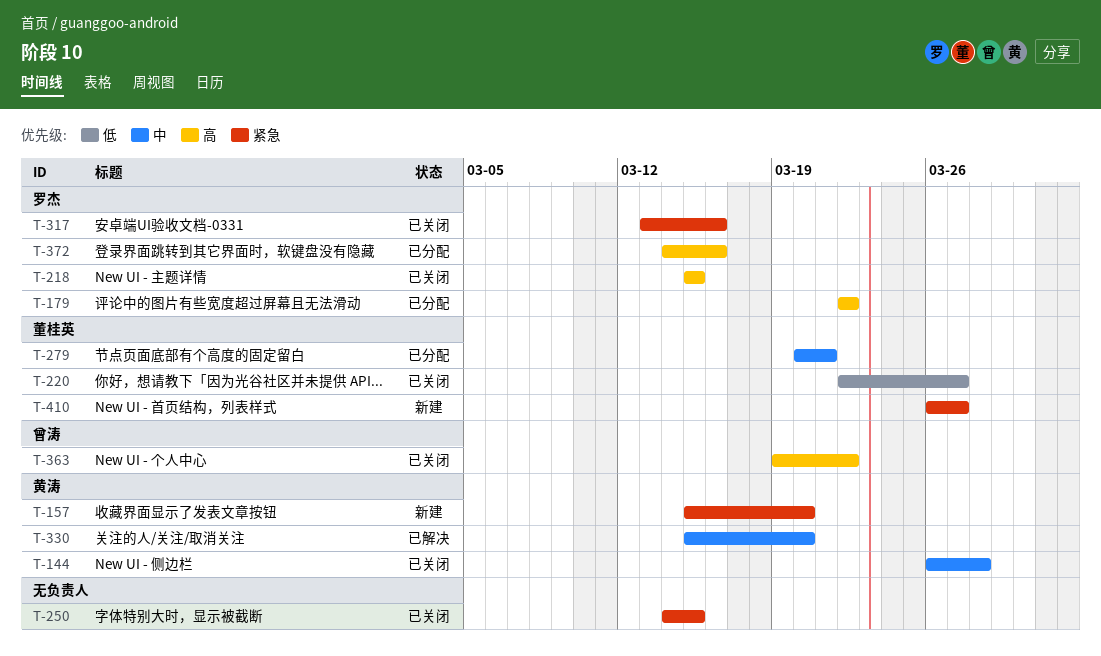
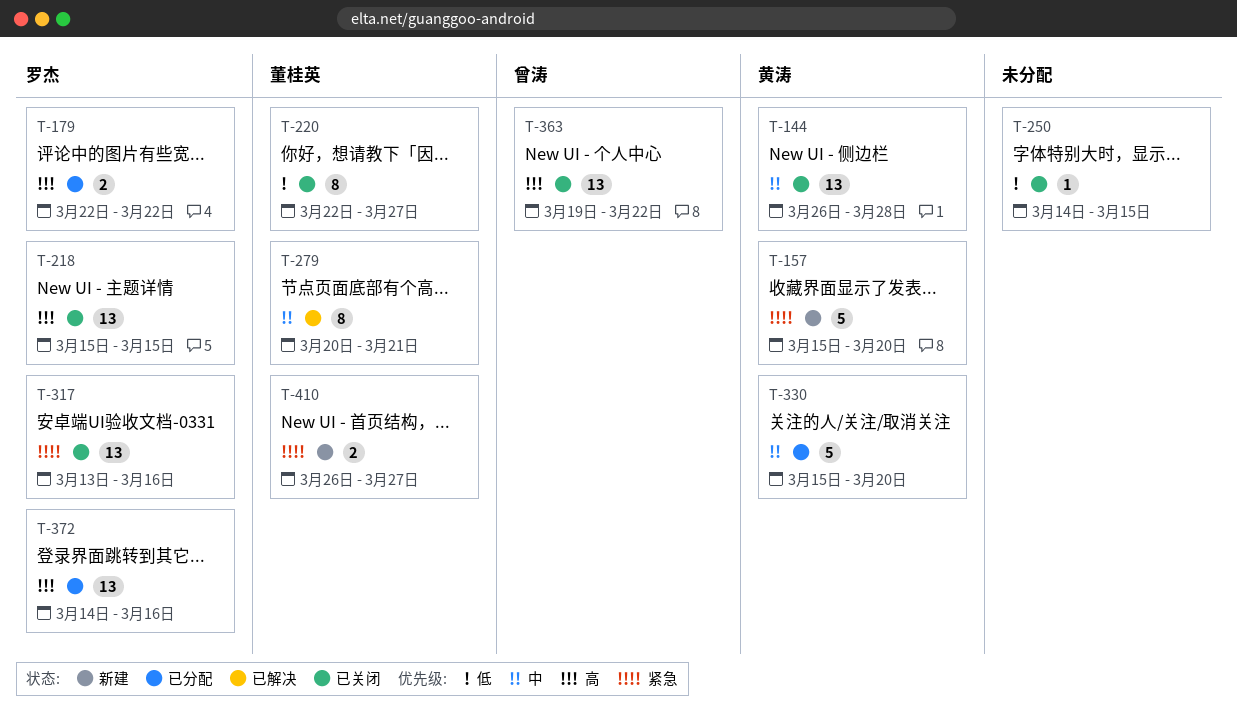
T-250, priority: 紧急 -> 低
T-279, status: 已分配 -> 已解决
T-330, status: 已解决 -> 已分配

